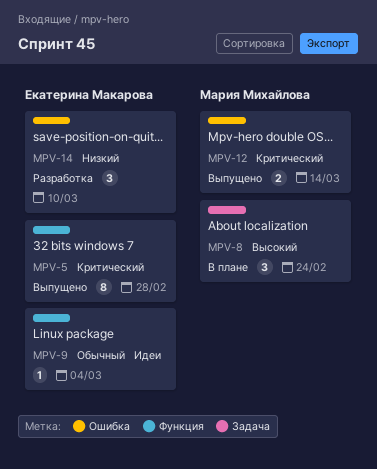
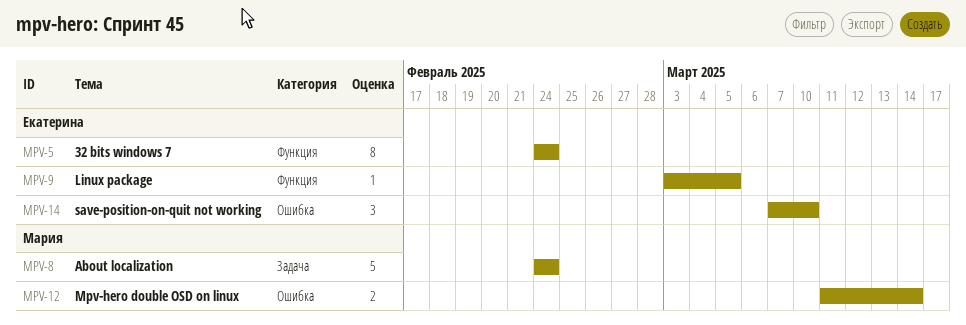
MPV-5, due: Feb 28 -> Feb 24
MPV-8, estimate: 3 -> 5
MPV-9, due: Mar 4 -> Mar 5

